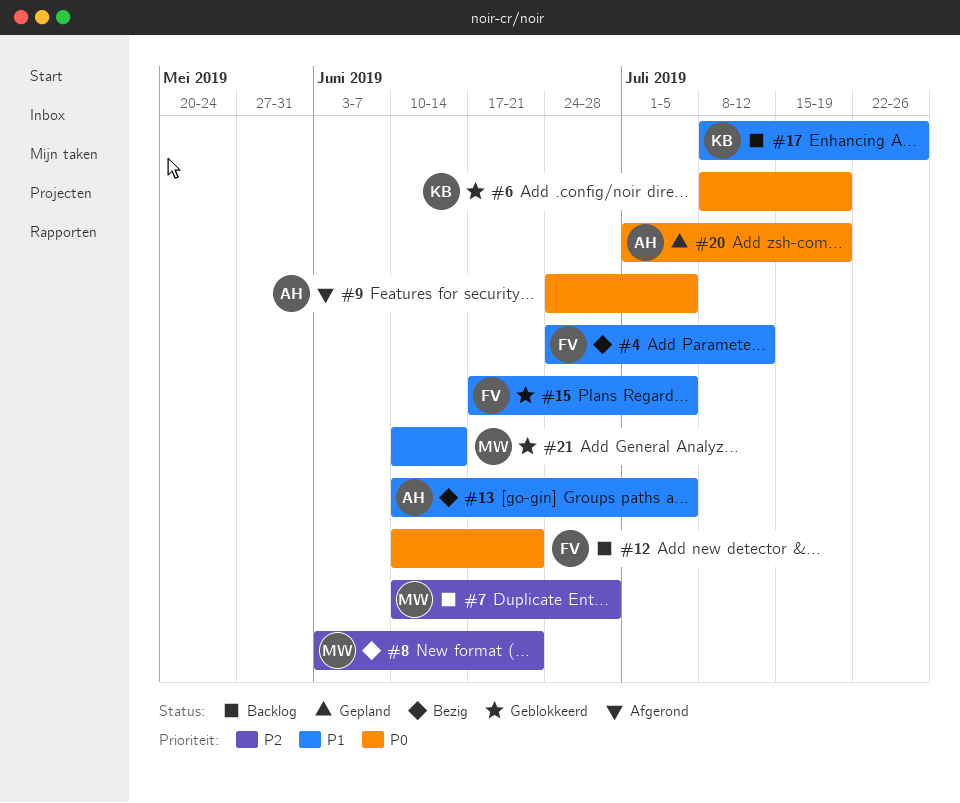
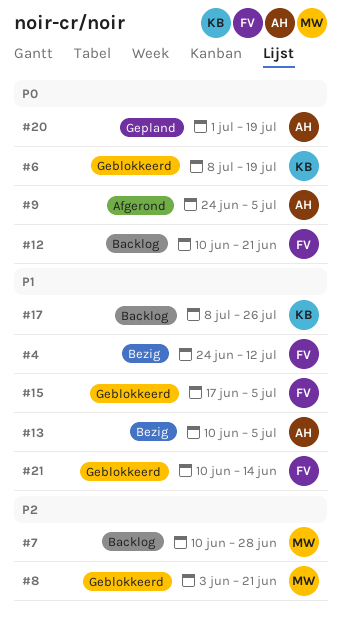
#8, status: Bezig -> Geblokkeerd
#21, owner: MW -> FV

